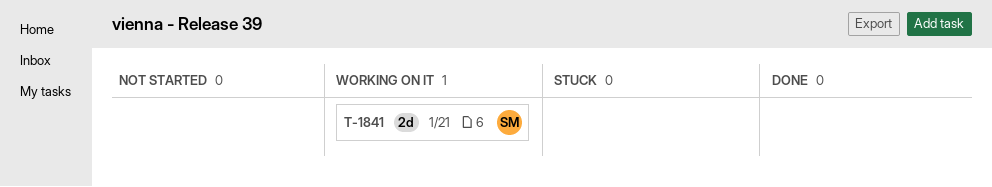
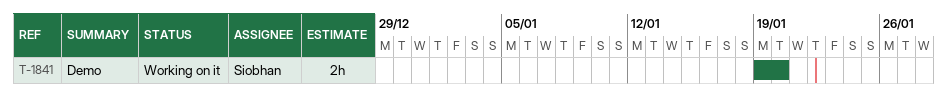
T-1841, estimate: 2d -> 2h
T-1841, due: Jan 21 -> Jan 20

